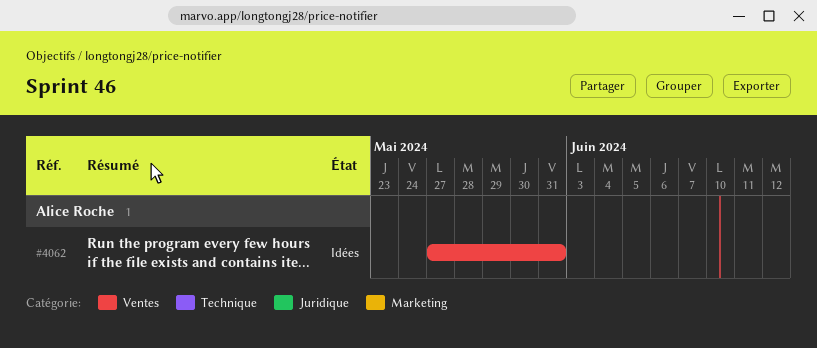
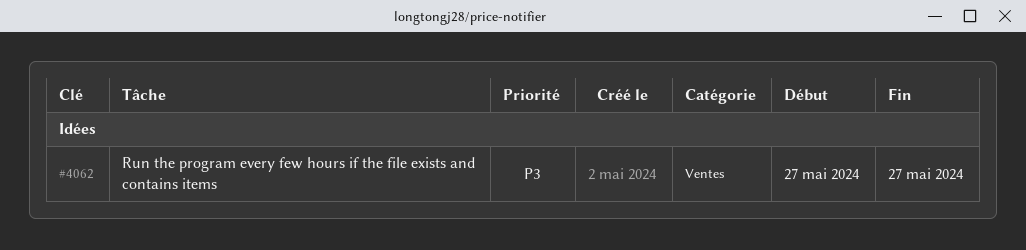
#4062, due: May 31 -> May 27

